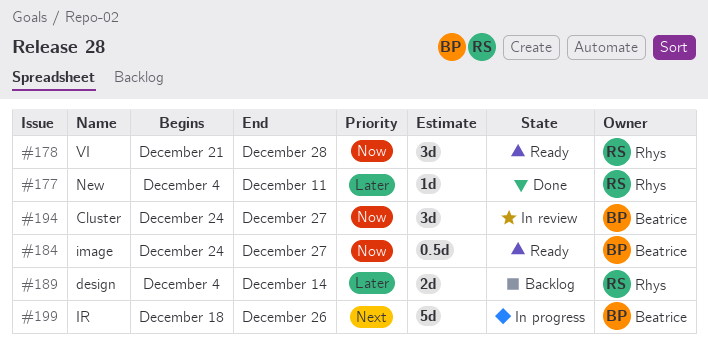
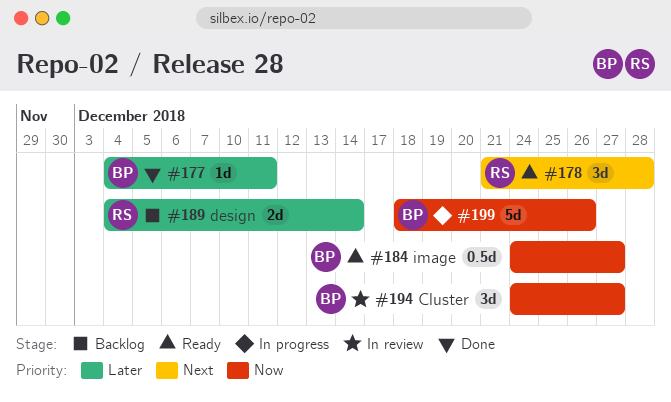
#177, owner: Rhys -> Beatrice
#178, priority: Now -> Next
#199, priority: Next -> Now

